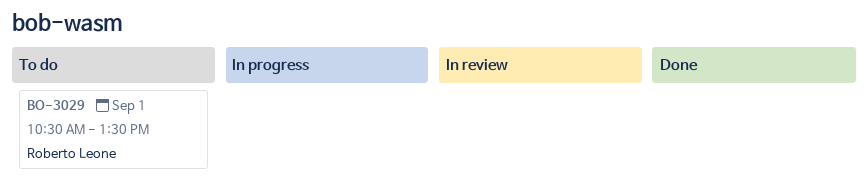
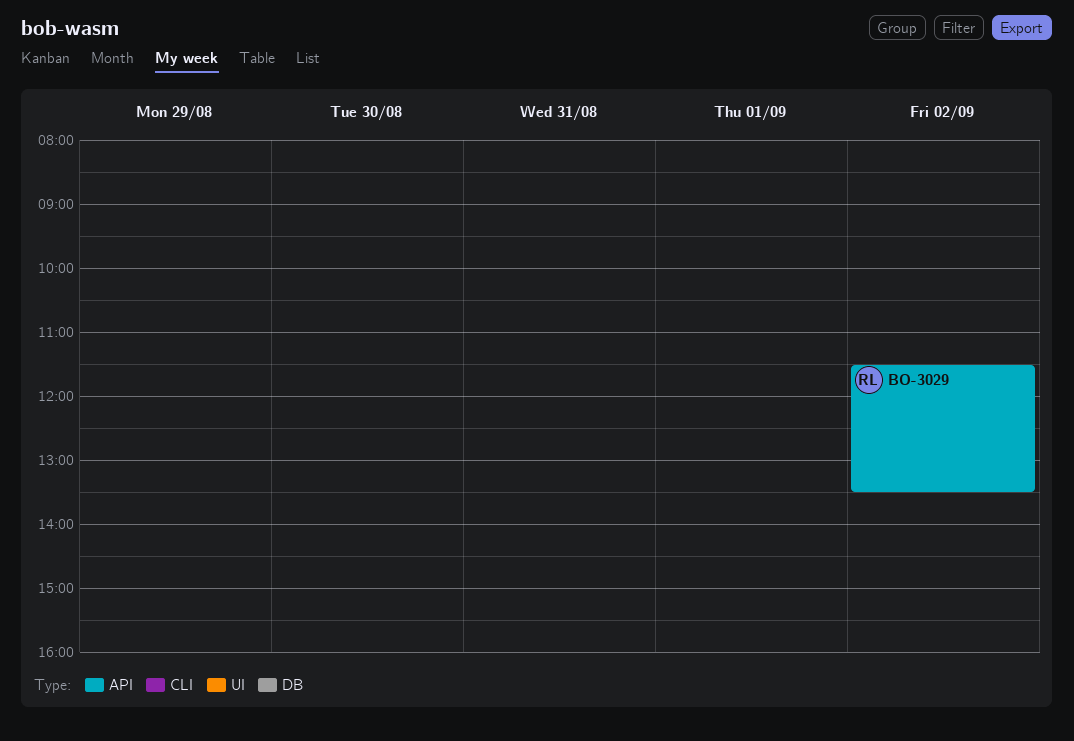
BO-3029, day: Sep 1 -> Sep 2
BO-3029, begins: 10:30 -> 11:30

